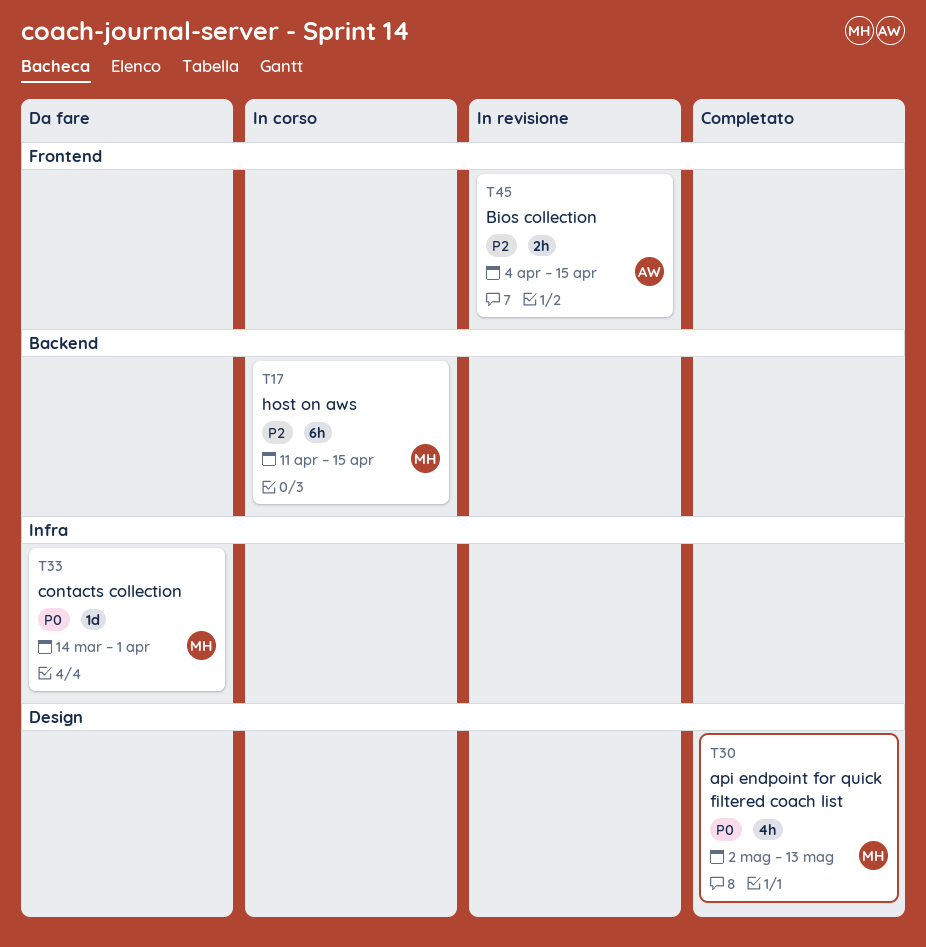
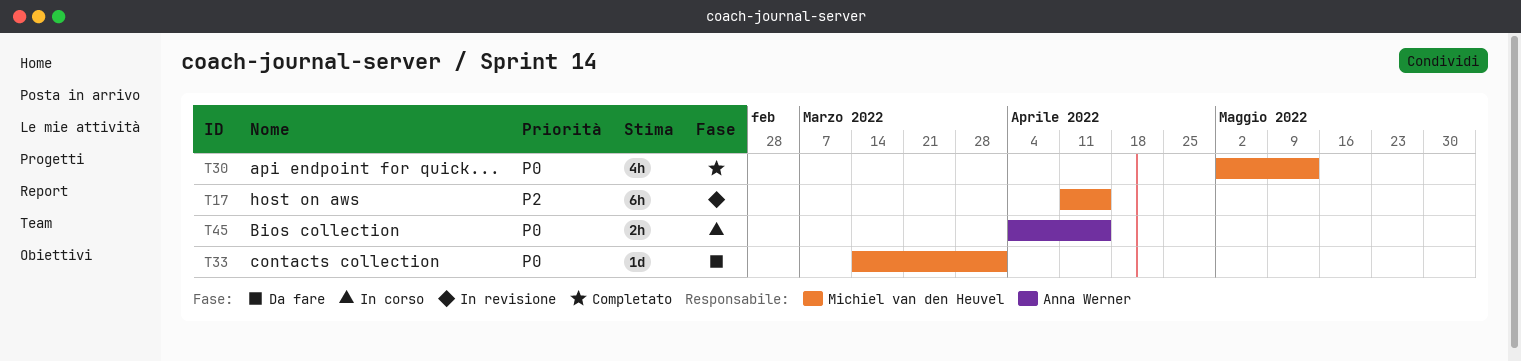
T17, status: In corso -> In revisione
T45, status: In revisione -> In corso
T45, priority: P2 -> P0

